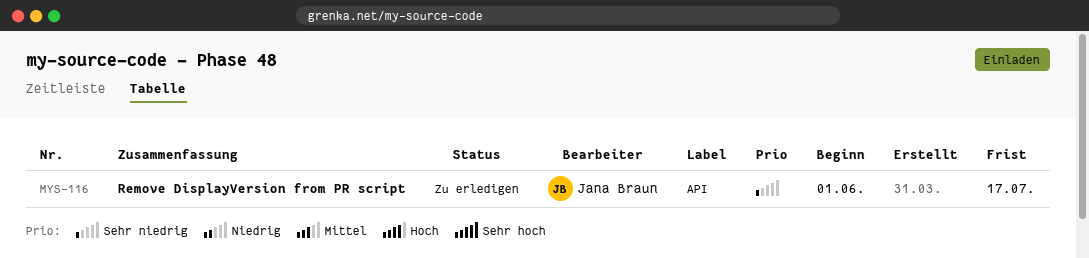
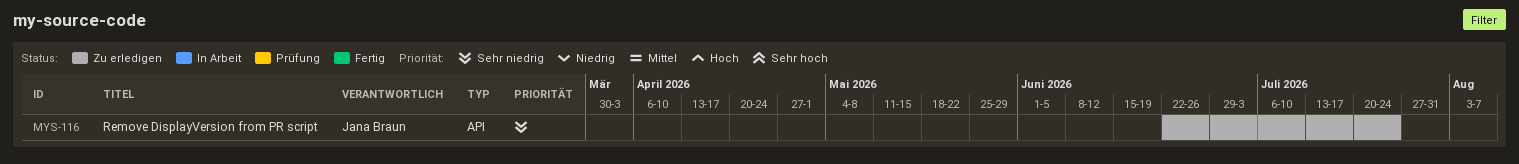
MYS-116, start: Jun 1 -> Jun 22
MYS-116, due: Jul 17 -> Jul 24

